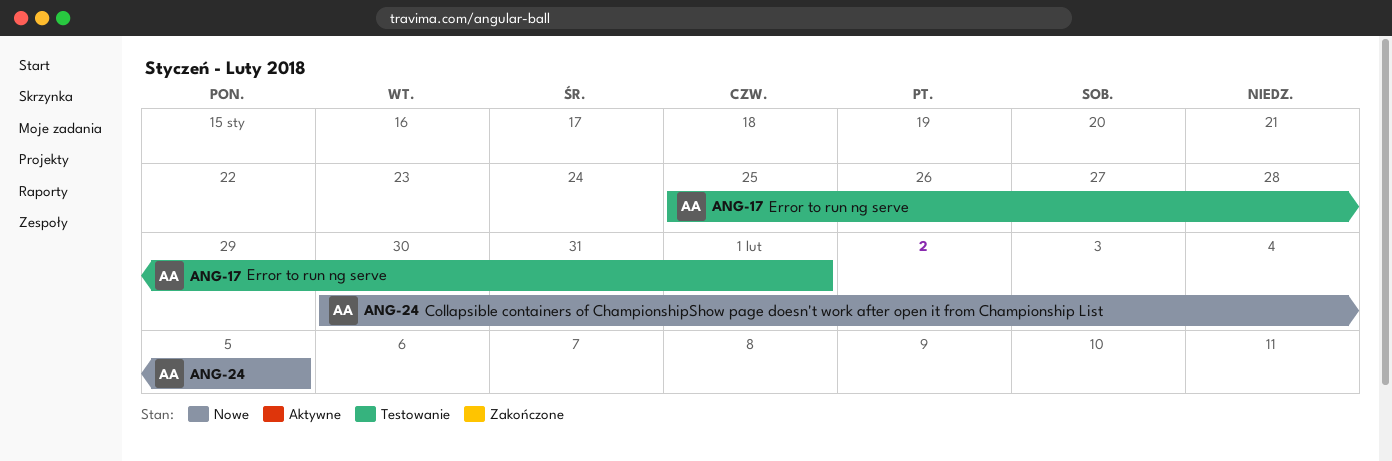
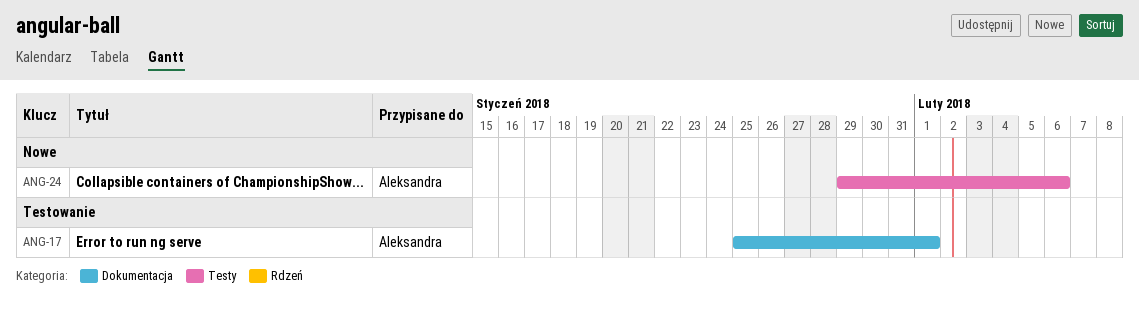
ANG-24, start: Jan 30 -> Jan 29
ANG-24, due: Feb 5 -> Feb 6

